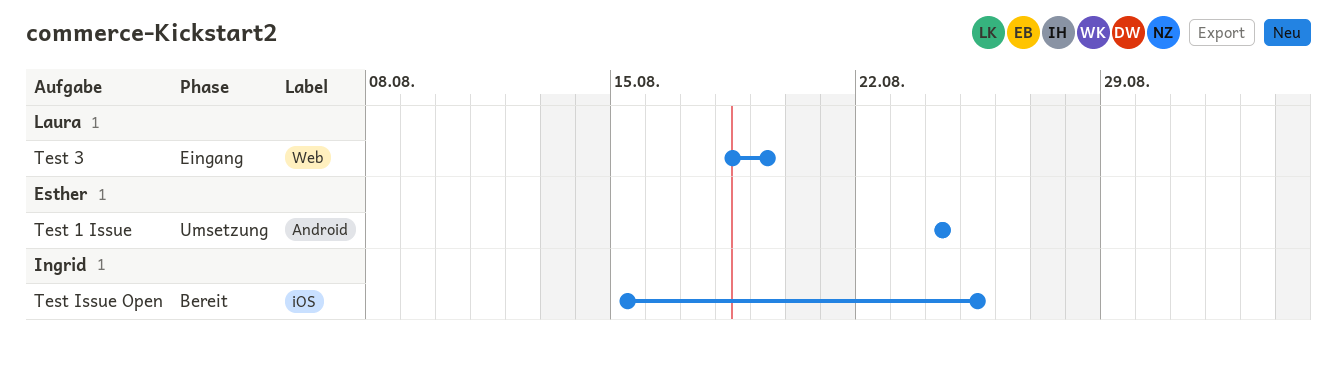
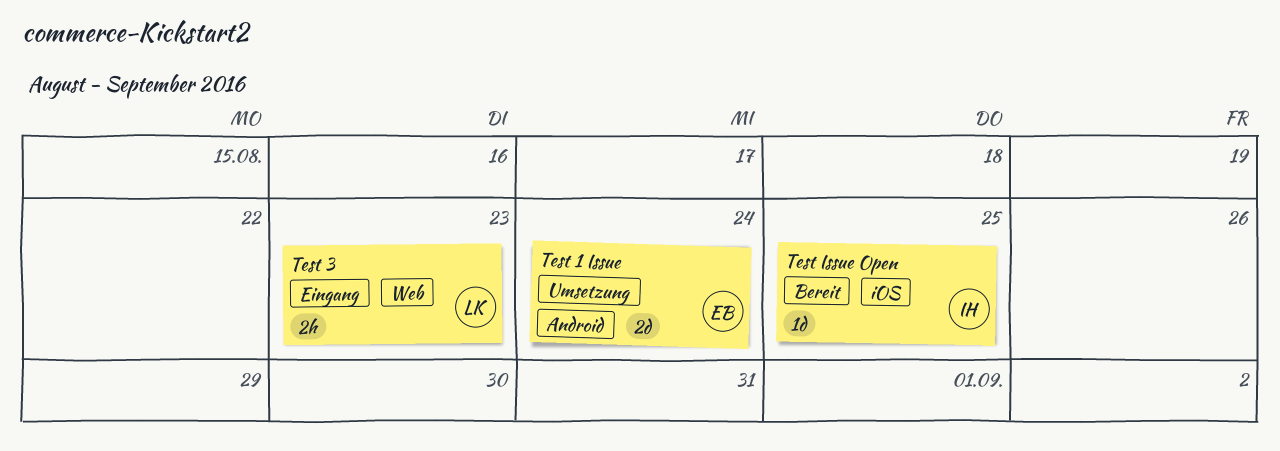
Test 3, due: Aug 19 -> Aug 23

